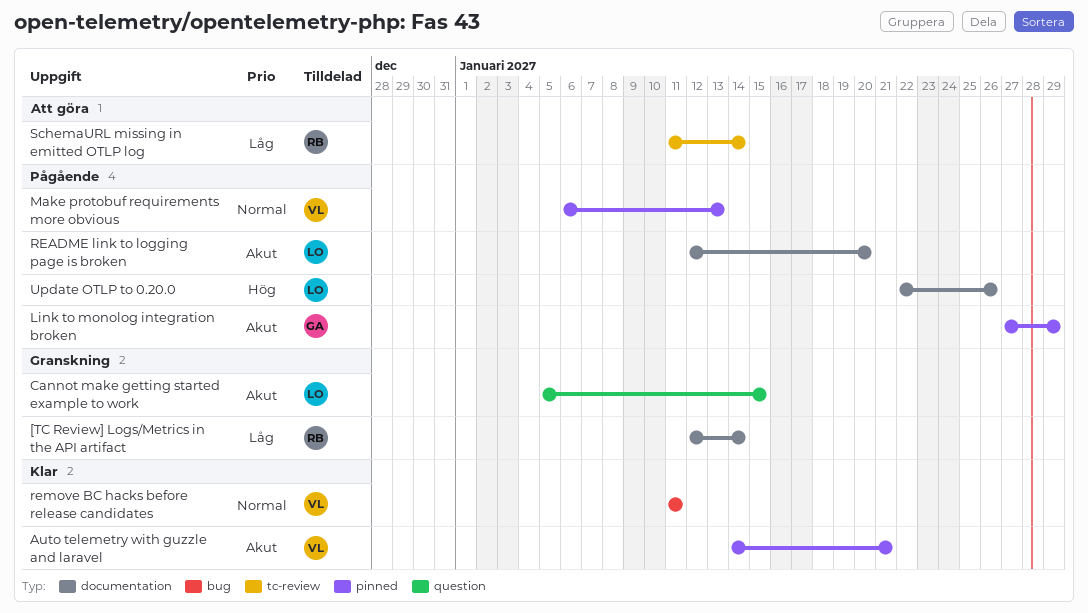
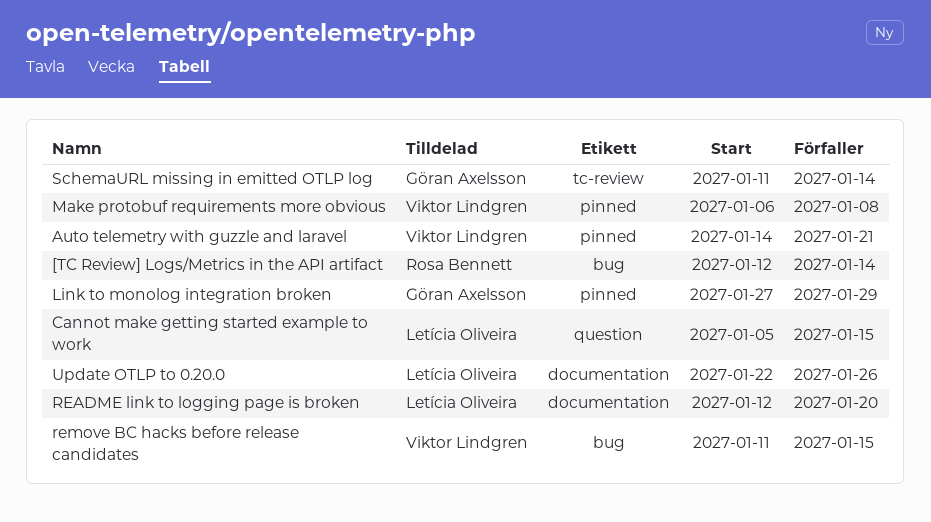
[TC Review] Logs/Metrics in the API artifact, label: documentation -> bug
Make protobuf requirements more obvious, due: Jan 13 -> Jan 8
remove BC hacks before release candidates, due: Jan 11 -> Jan 15
SchemaURL missing in emitted OTLP log, owner: Rosa Bennett -> Göran Axelsson

